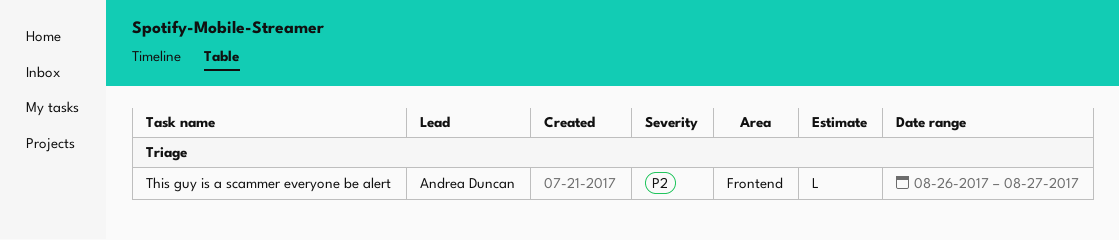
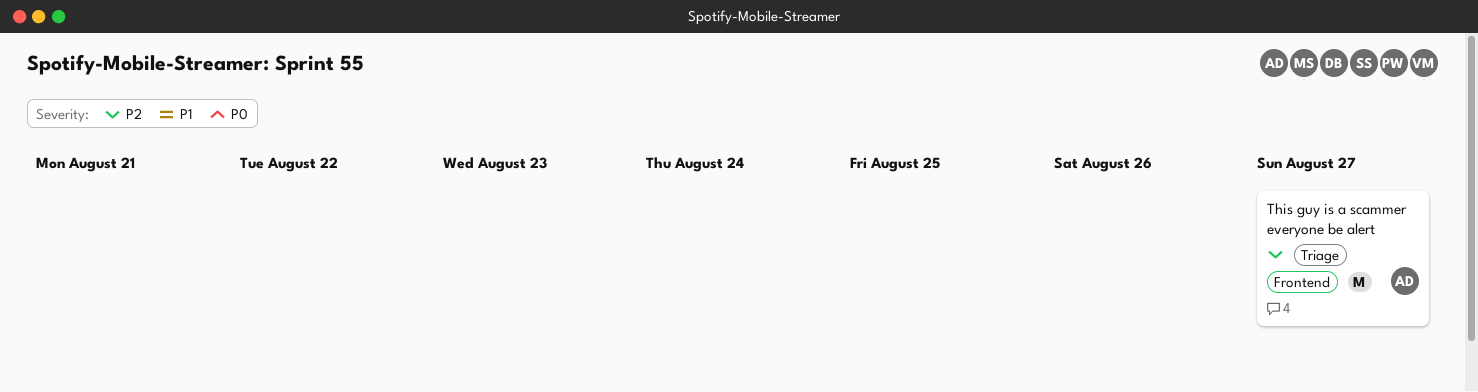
This guy is a scammer everyone be alert, estimate: L -> M

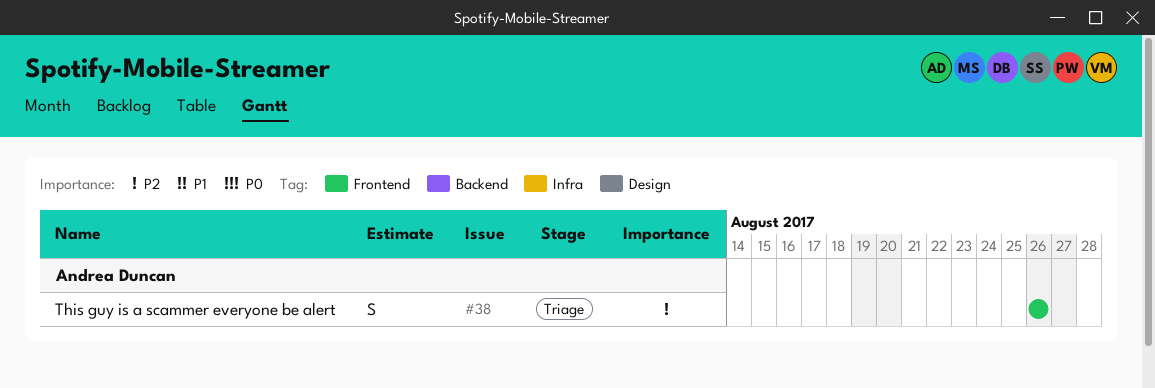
This guy is a scammer everyone be alert, estimate: M -> S
This guy is a scammer everyone be alert, due: Aug 27 -> Aug 26

